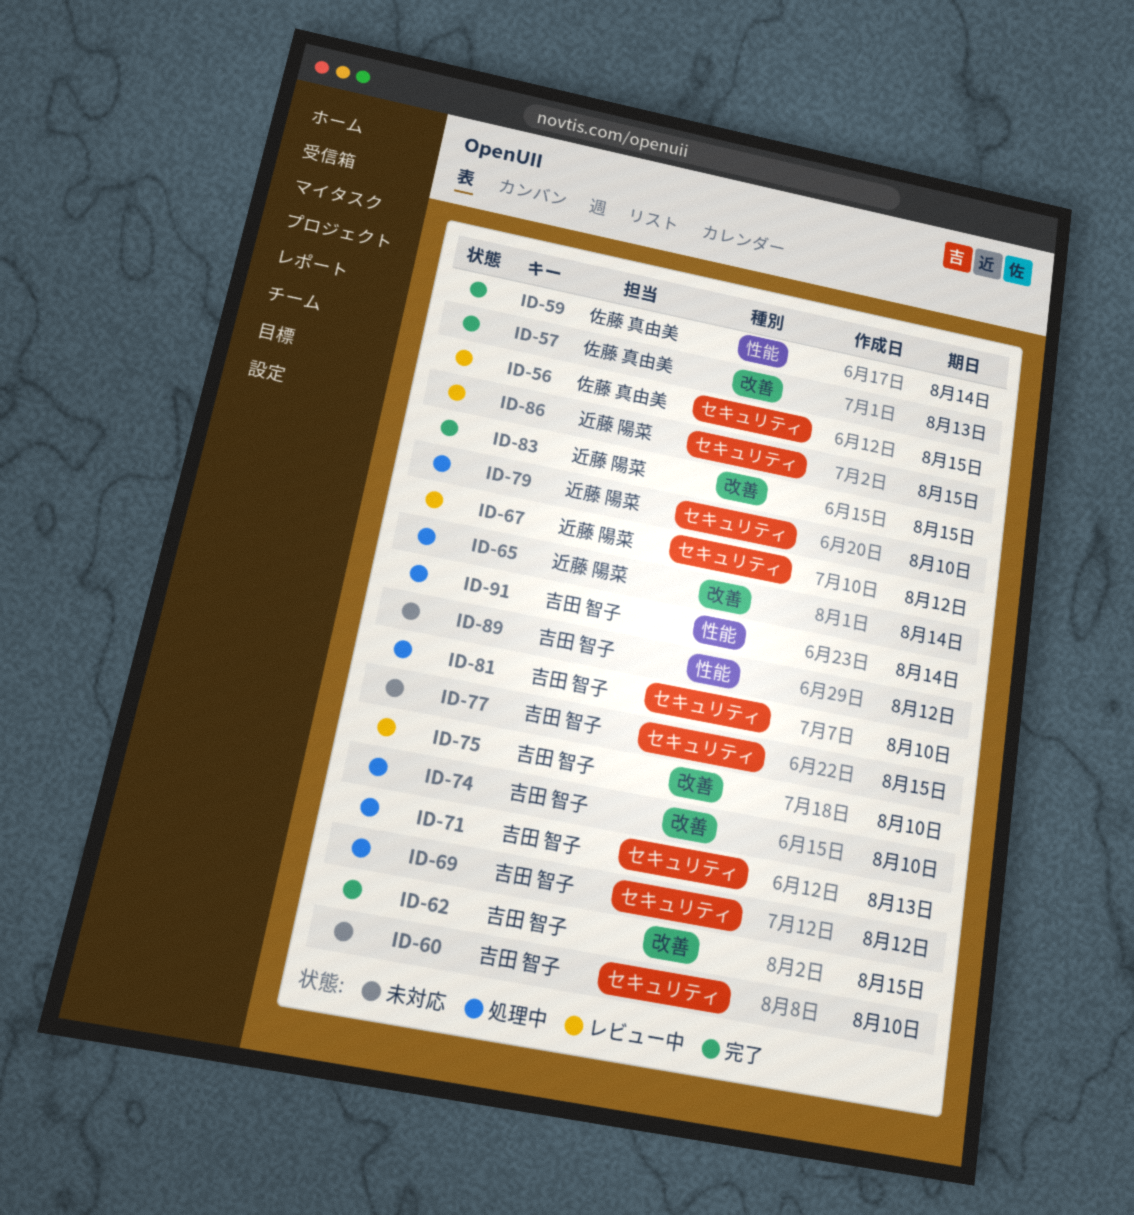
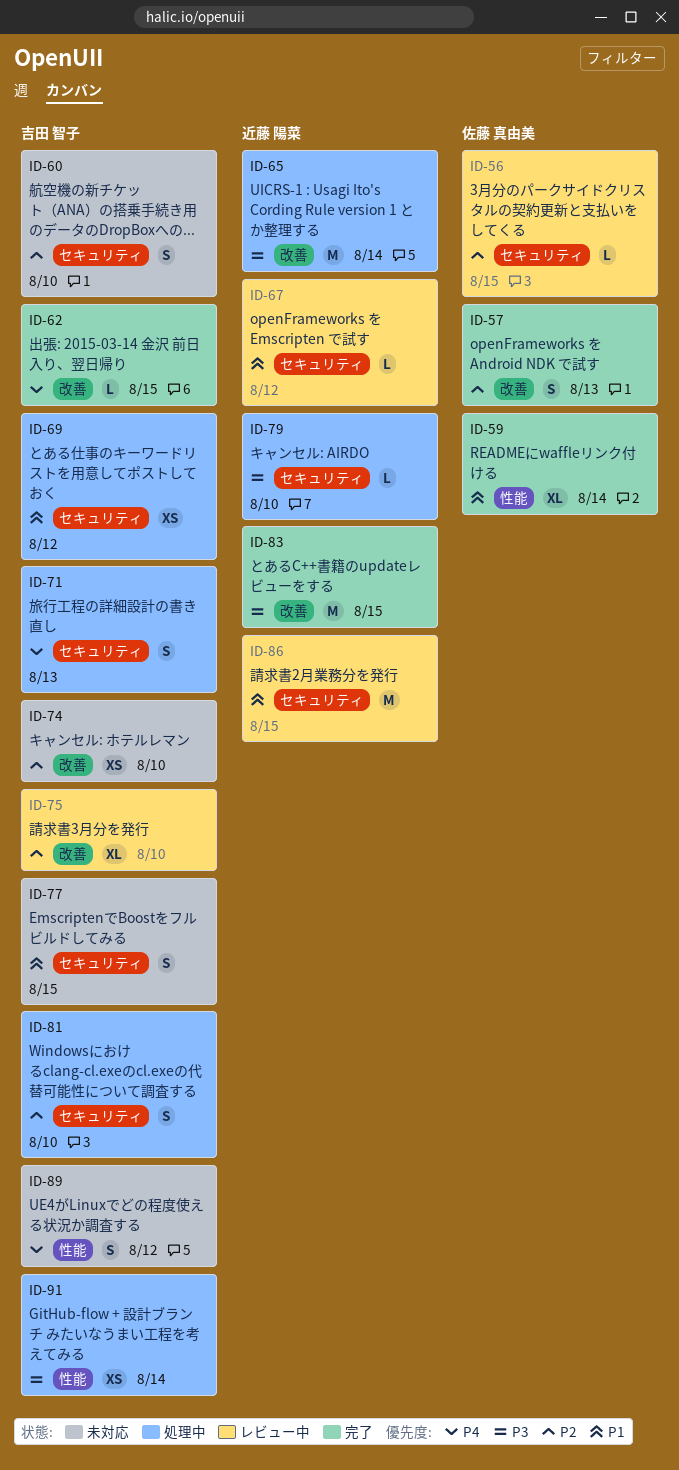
ID-74, status: 処理中 -> 未対応

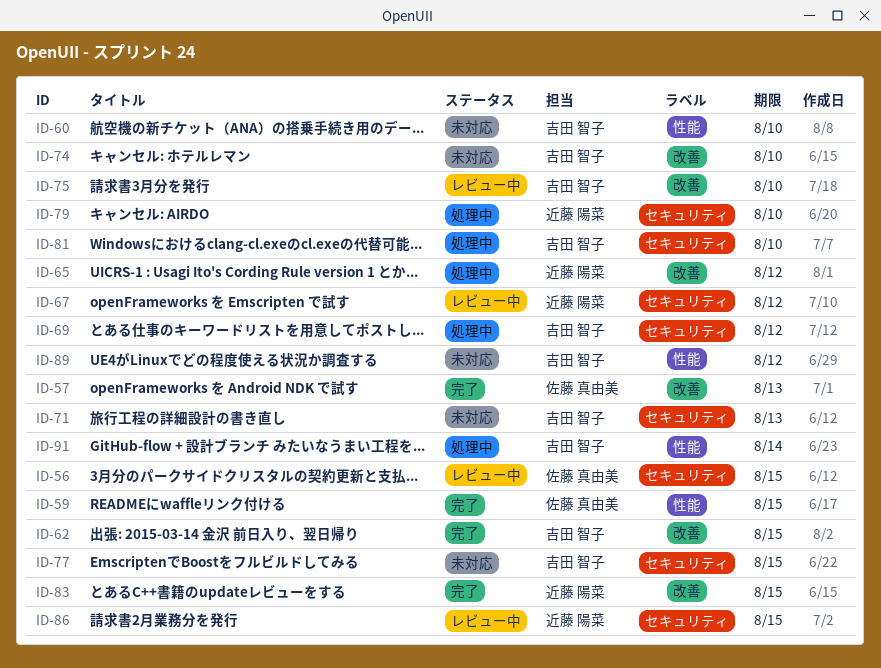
ID-59, due: Aug 14 -> Aug 15
ID-60, label: セキュリティ -> 性能
ID-65, due: Aug 14 -> Aug 12
ID-71, status: 処理中 -> 未対応

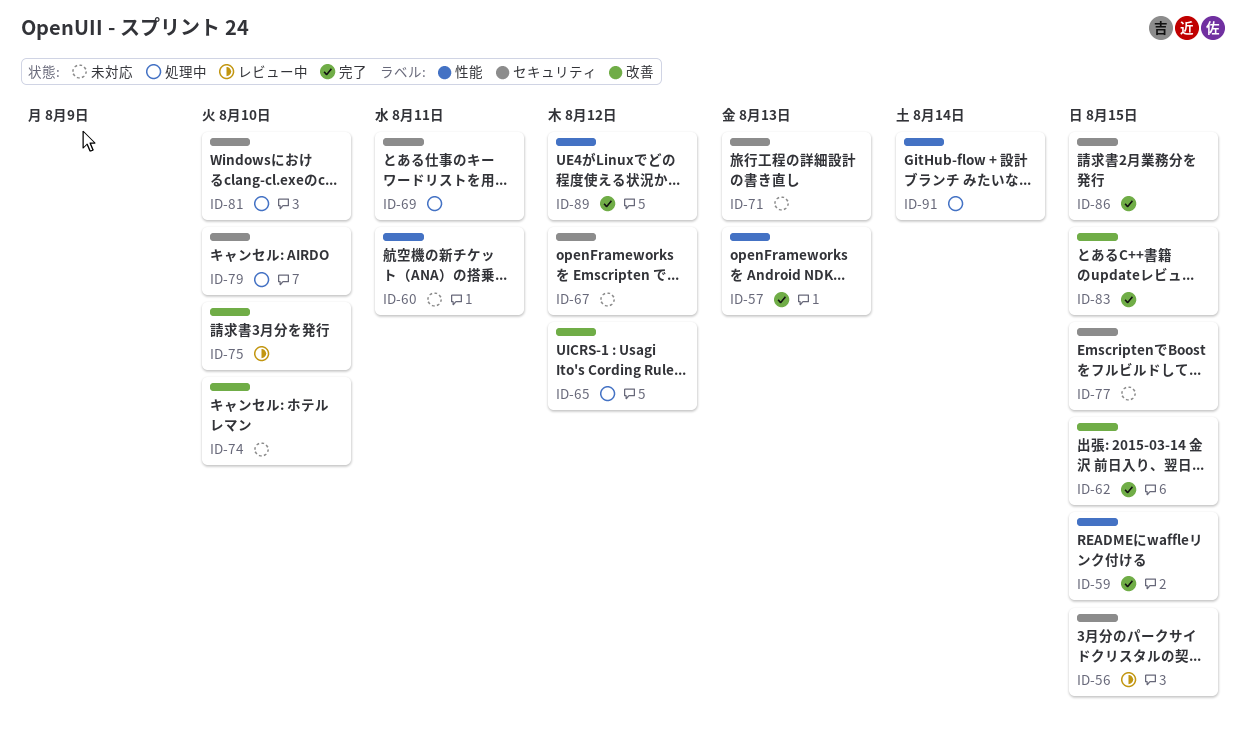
ID-57, label: 改善 -> 性能
ID-60, due: Aug 10 -> Aug 11
ID-67, status: レビュー中 -> 未対応
ID-69, due: Aug 12 -> Aug 11
ID-86, status: レビュー中 -> 完了
ID-89, status: 未対応 -> 完了

